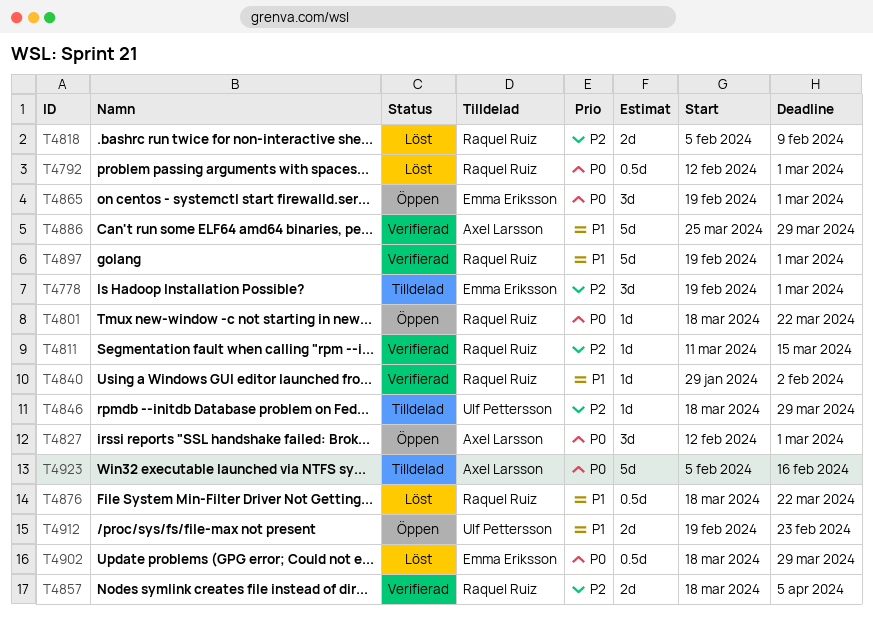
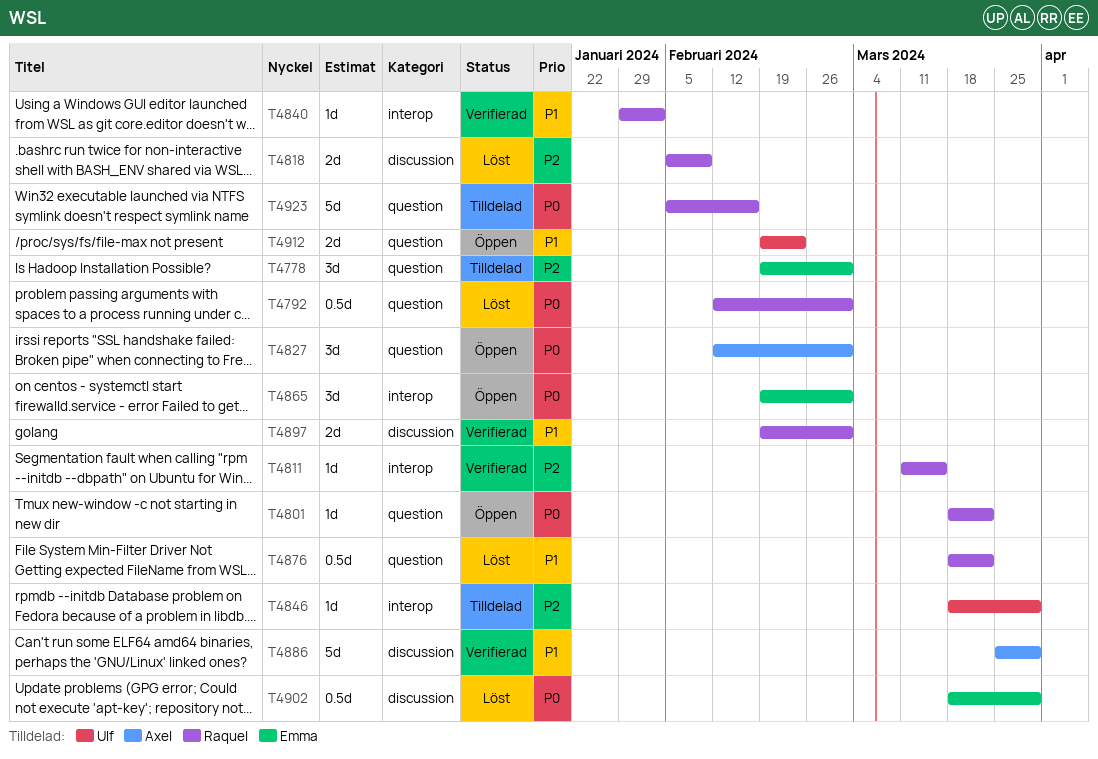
T4857: present -> none
T4897, estimate: 5d -> 2d
T4923, owner: Axel Larsson -> Raquel Ruiz

